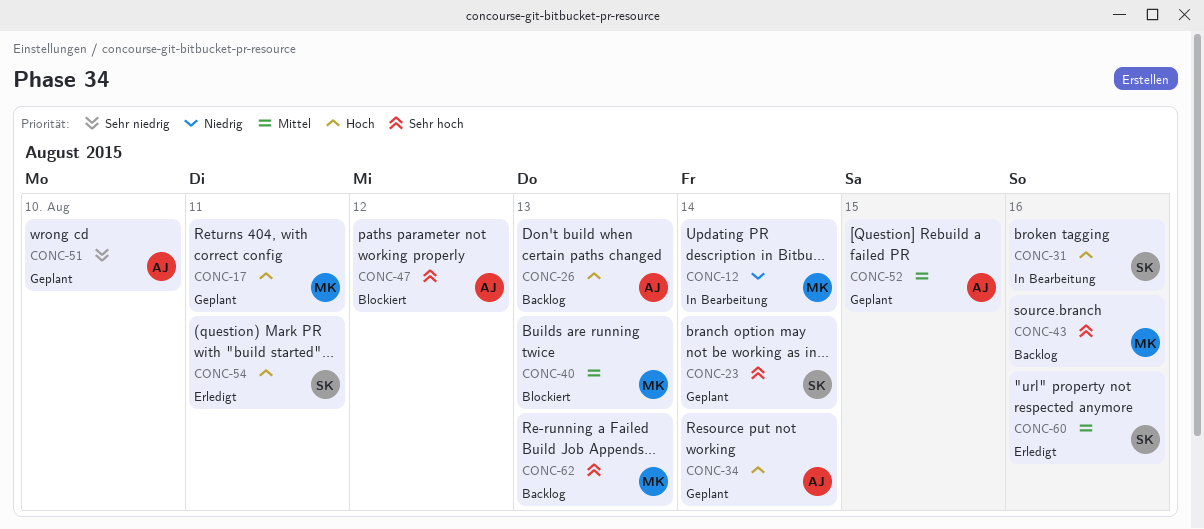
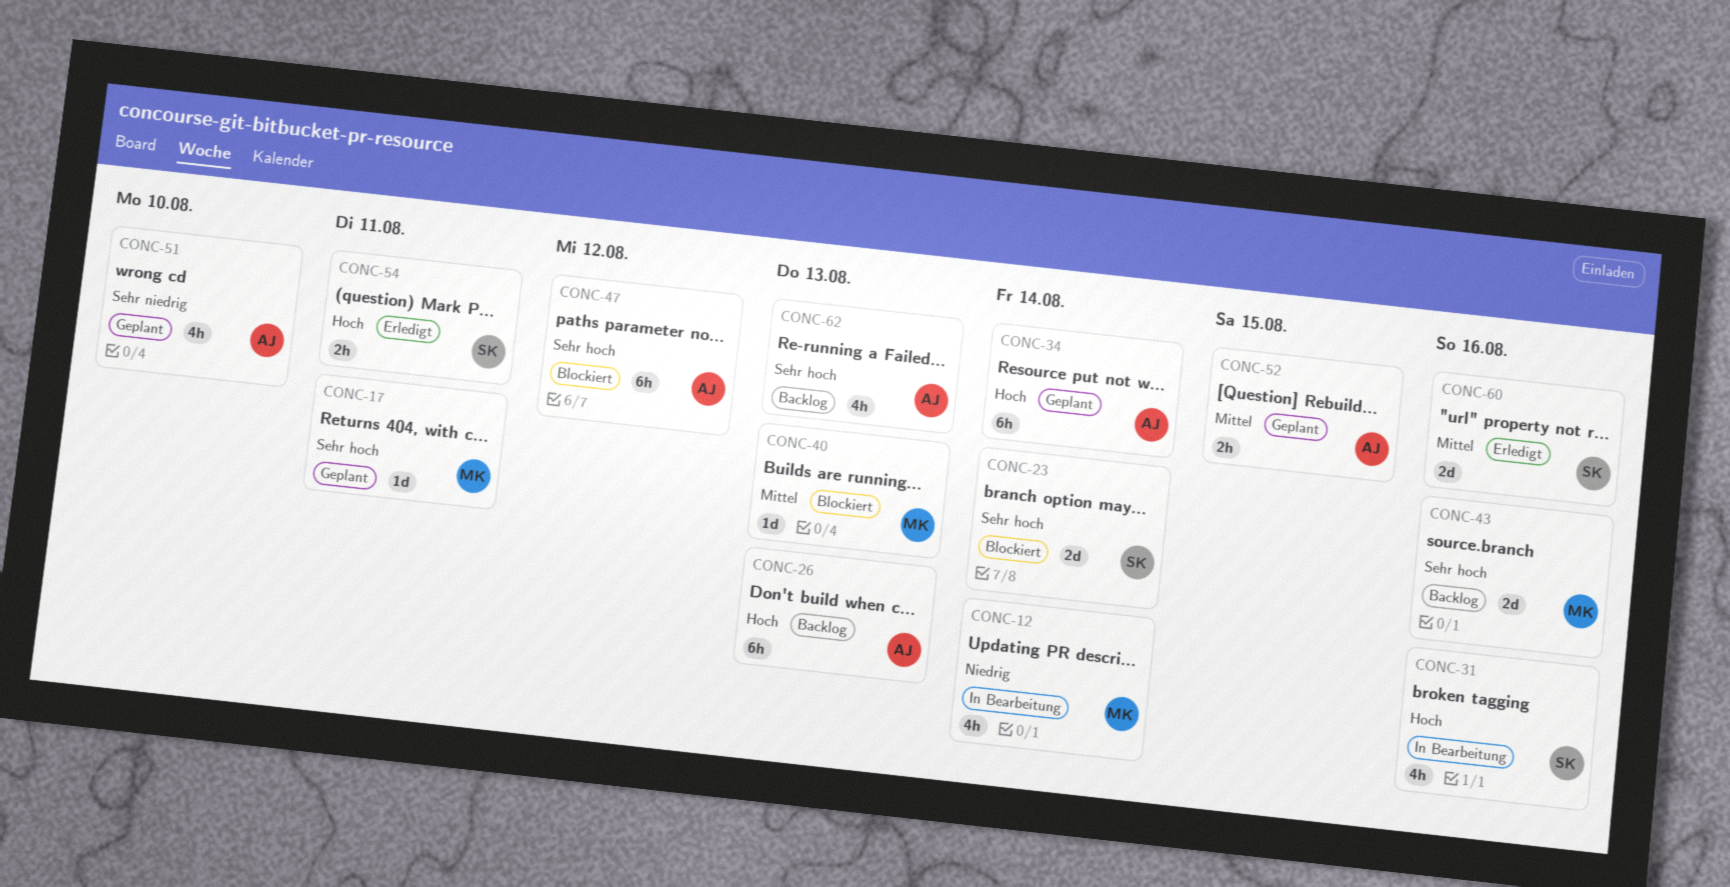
CONC-17, priority: Hoch -> Sehr hoch
CONC-23, status: Geplant -> Blockiert
CONC-62, owner: MK -> AJ

